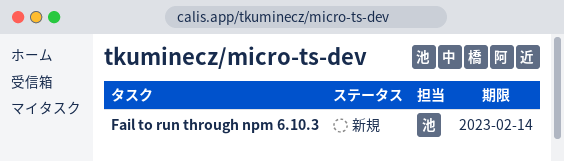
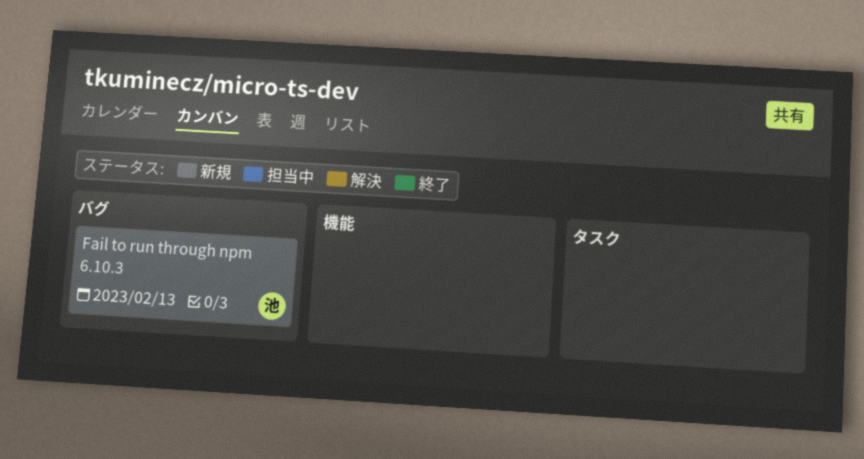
Fail to run through npm 6.10.3, due: Feb 14 -> Feb 13

